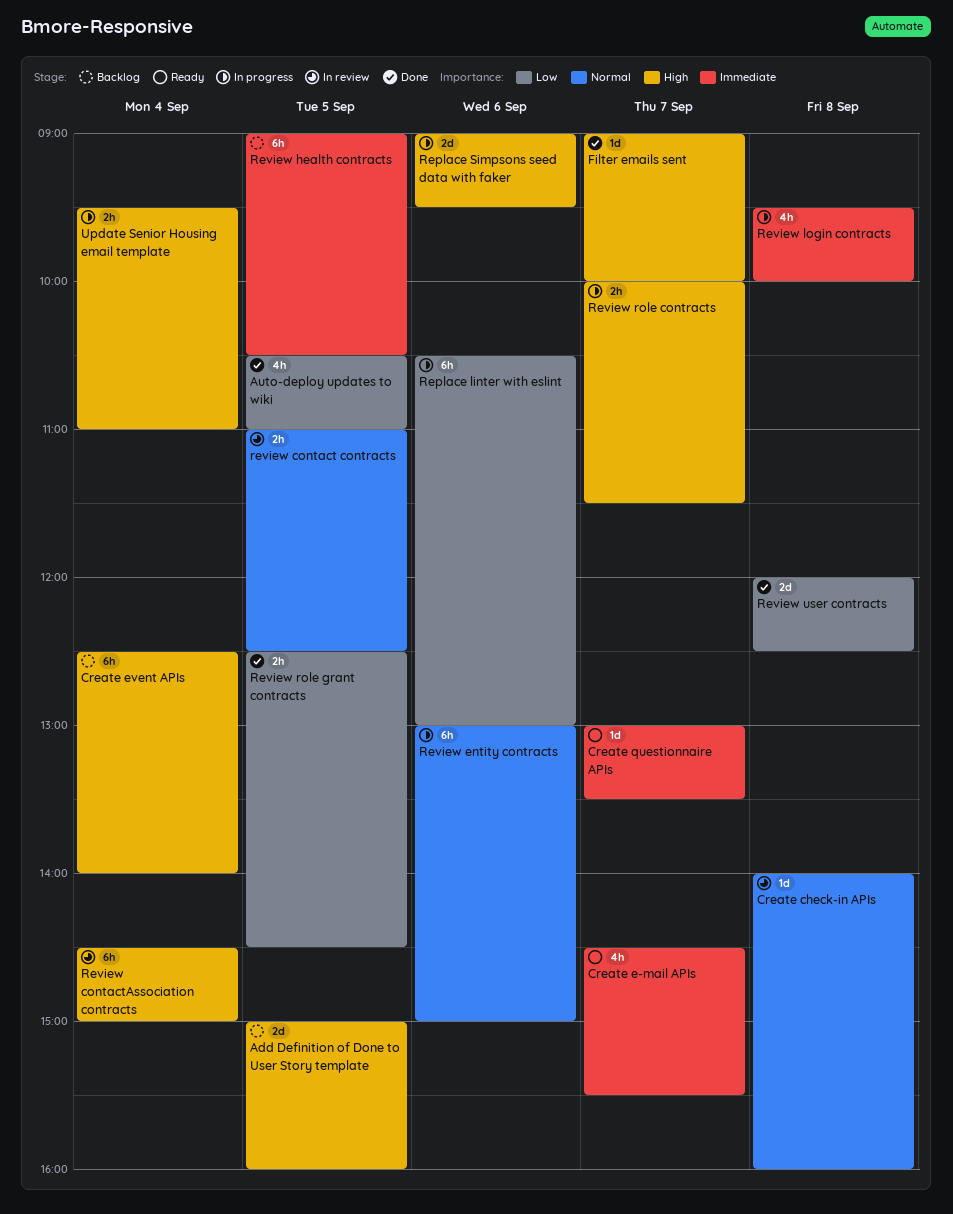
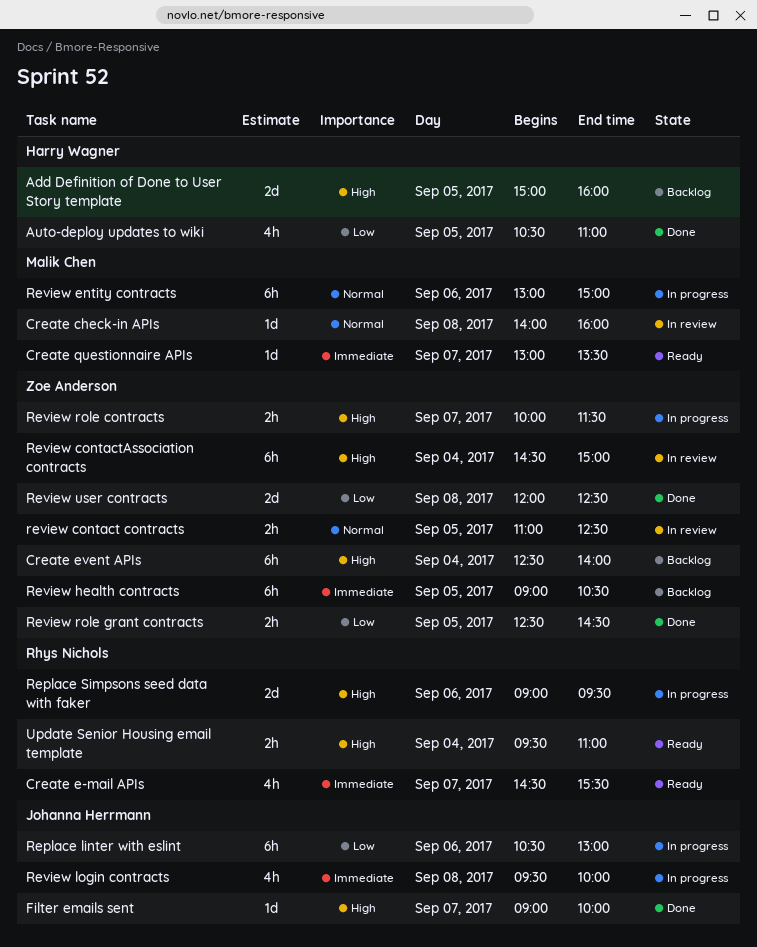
Update Senior Housing email template, status: In progress -> Ready

